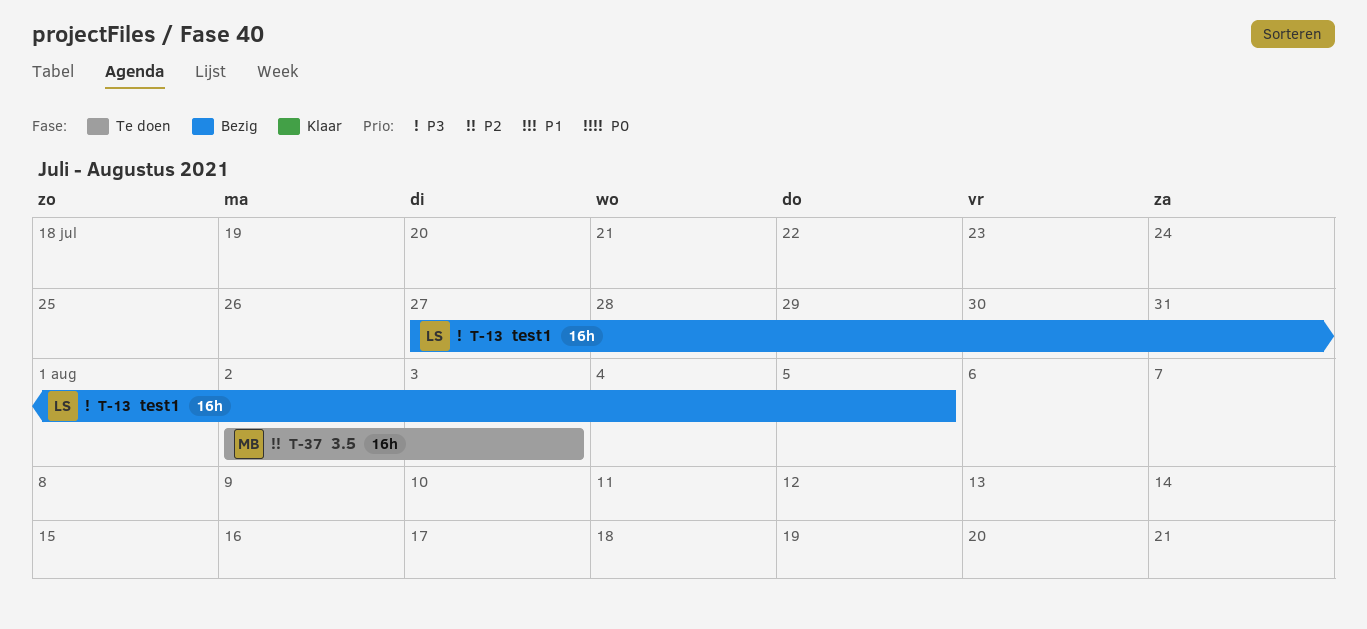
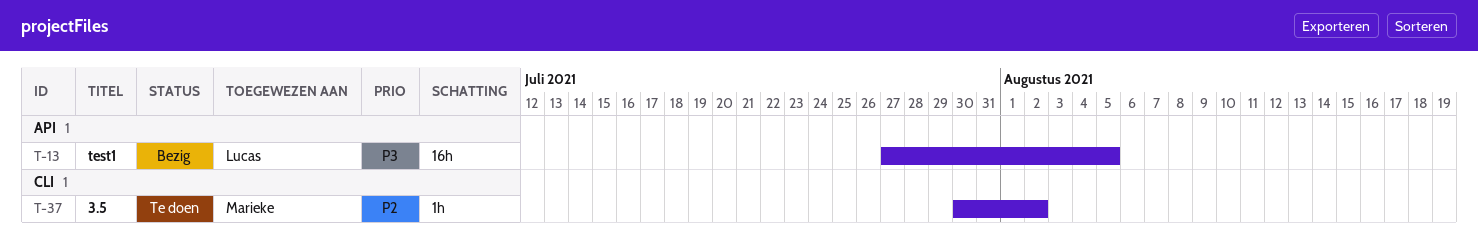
T-37, estimate: 16h -> 1h
T-37, start: Aug 2 -> Jul 30
T-37, due: Aug 3 -> Aug 2

